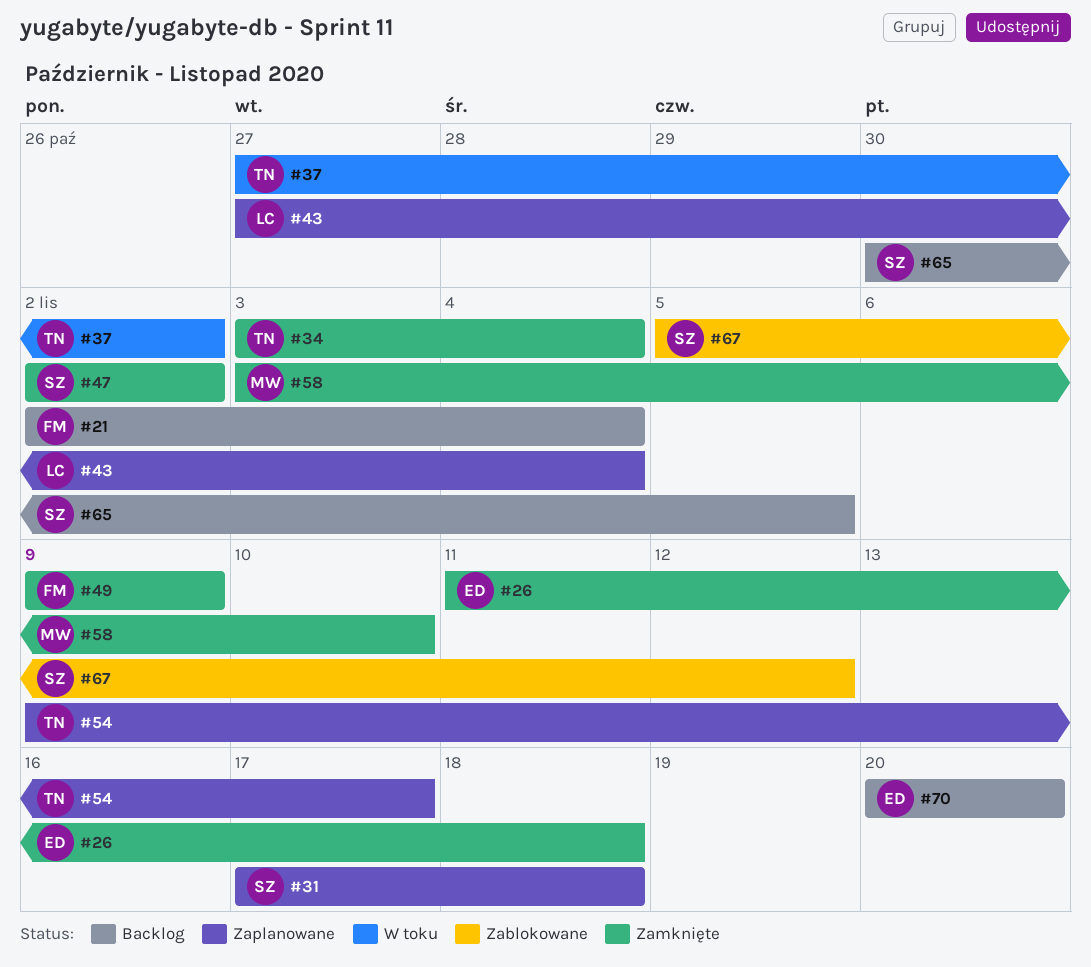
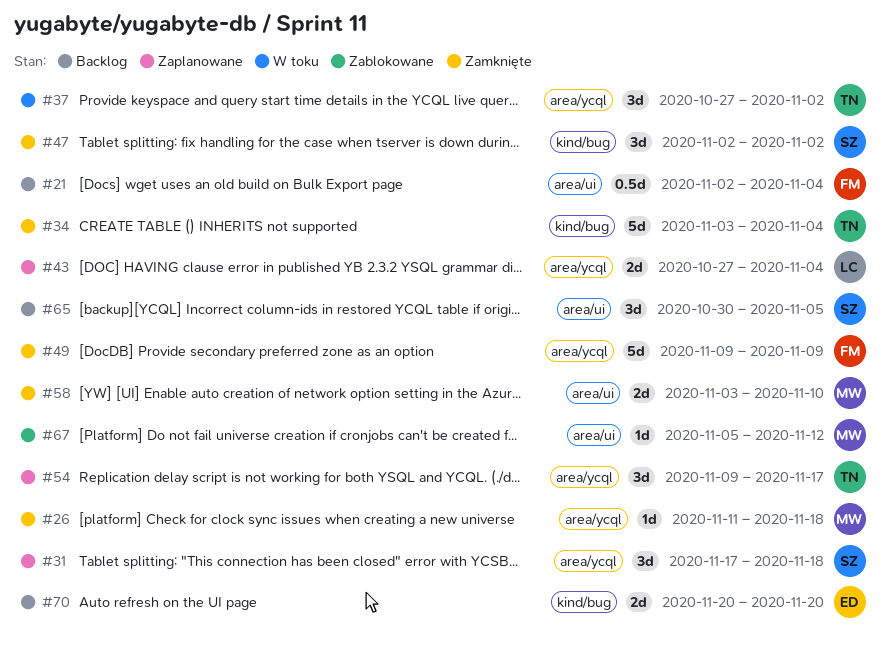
#26, owner: ED -> MW
#67, owner: SZ -> MW

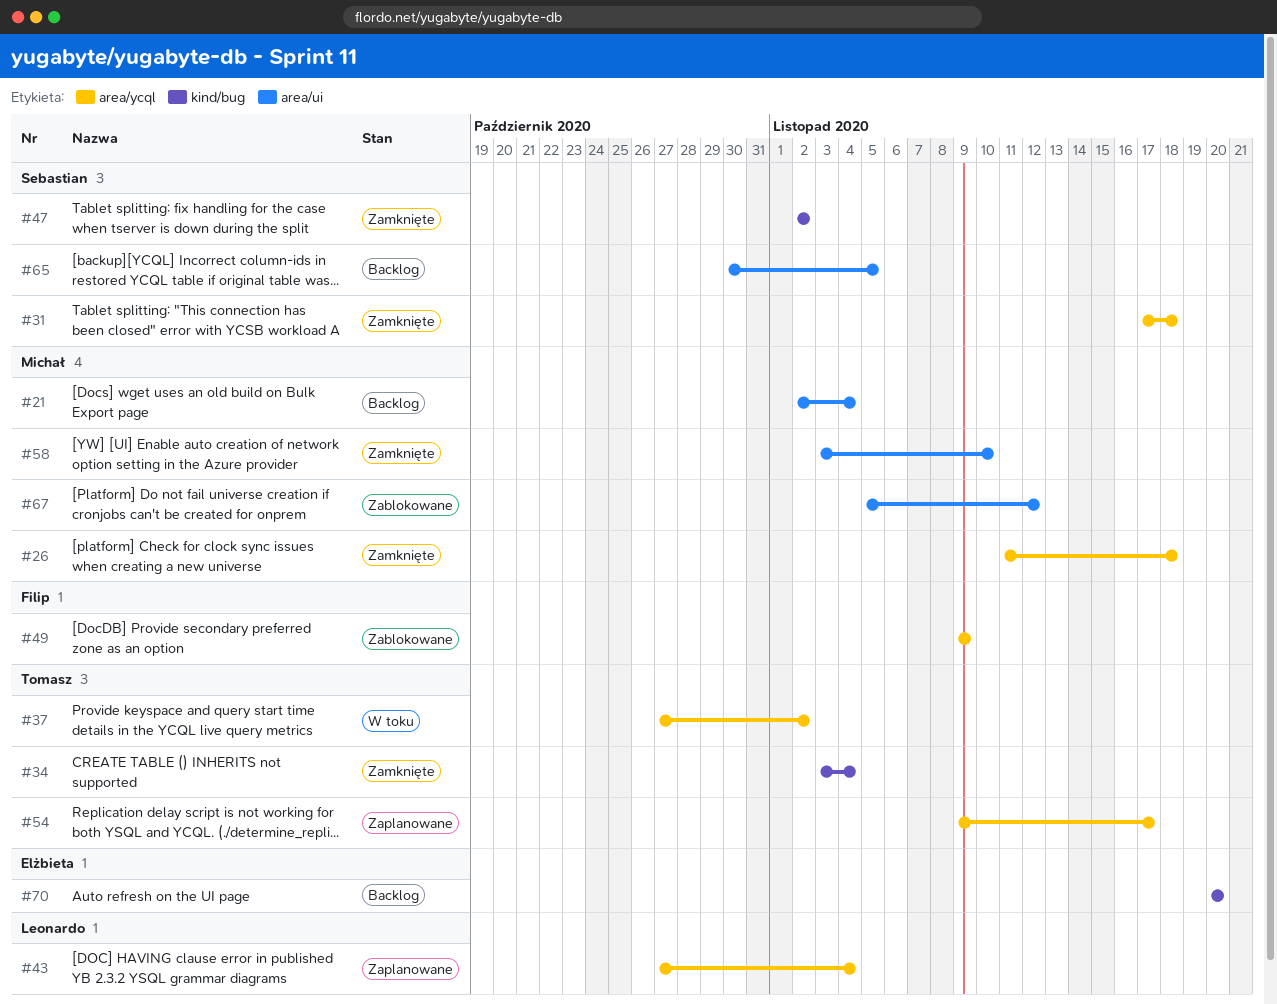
#21, owner: Filip -> Michał
#31, status: Zaplanowane -> Zamknięte
#49, status: Zamknięte -> Zablokowane

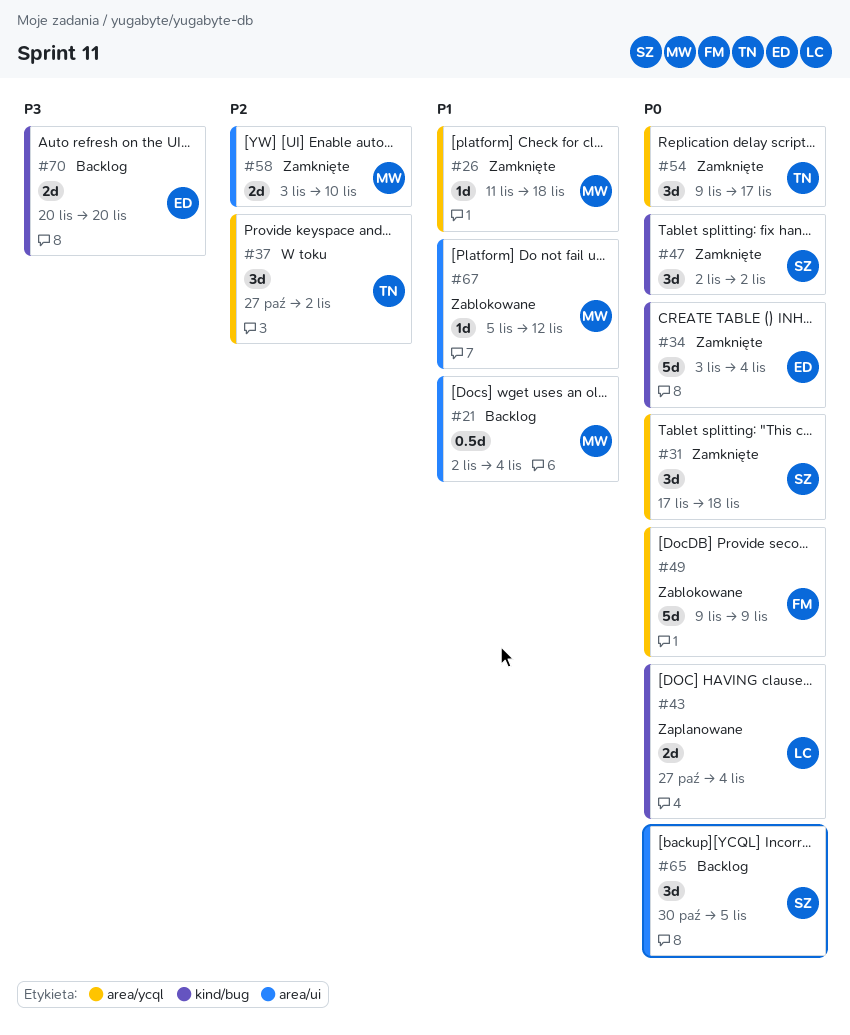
#34, owner: Tomasz -> Elżbieta
#43, label: area/ycql -> kind/bug
#54, status: Zaplanowane -> Zamknięte

